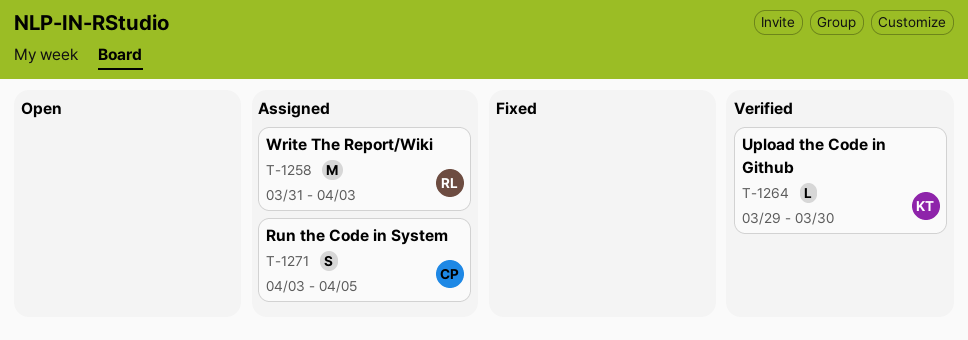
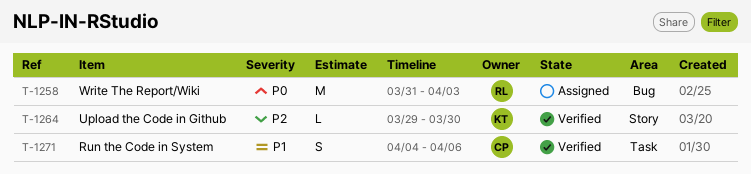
T-1271, status: Assigned -> Verified
T-1271, start: Apr 3 -> Apr 4
T-1271, due: Apr 5 -> Apr 6

